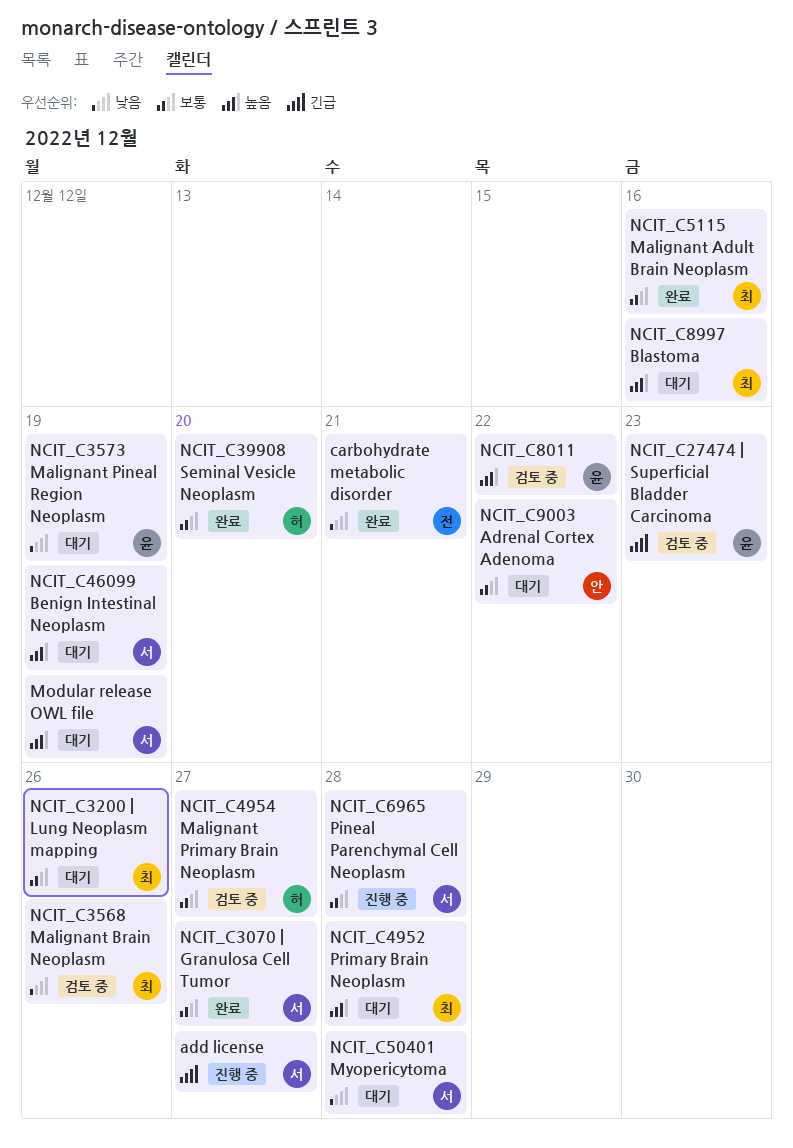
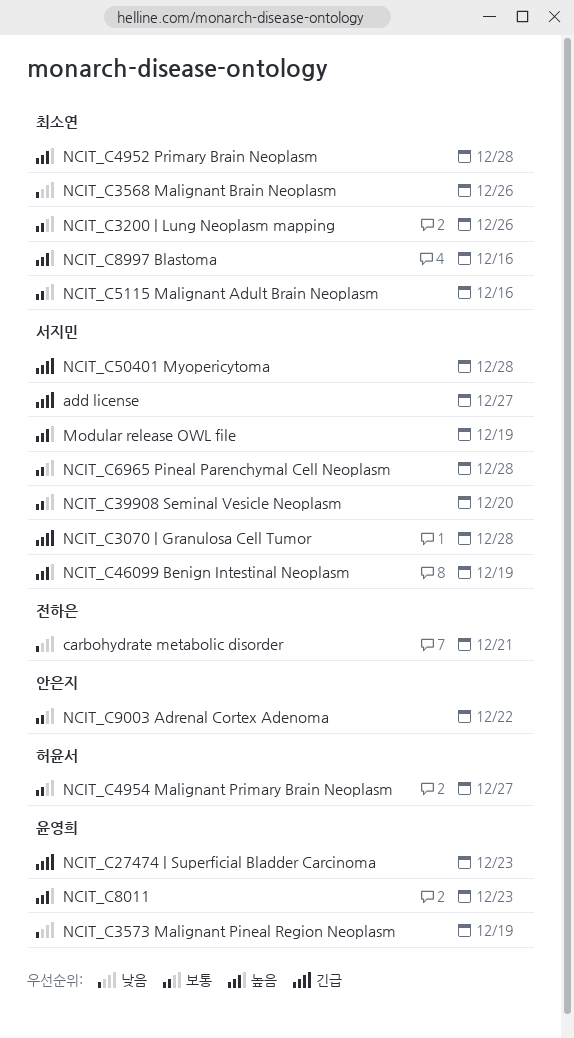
NCIT_C3070 | Granulosa Cell Tumor, priority: 보통 -> 긴급
NCIT_C3070 | Granulosa Cell Tumor, due: Dec 27 -> Dec 28
NCIT_C39908 Seminal Vesicle Neoplasm, owner: 허윤서 -> 서지민
NCIT_C50401 Myopericytoma, priority: 낮음 -> 긴급
NCIT_C8011, due: Dec 22 -> Dec 23

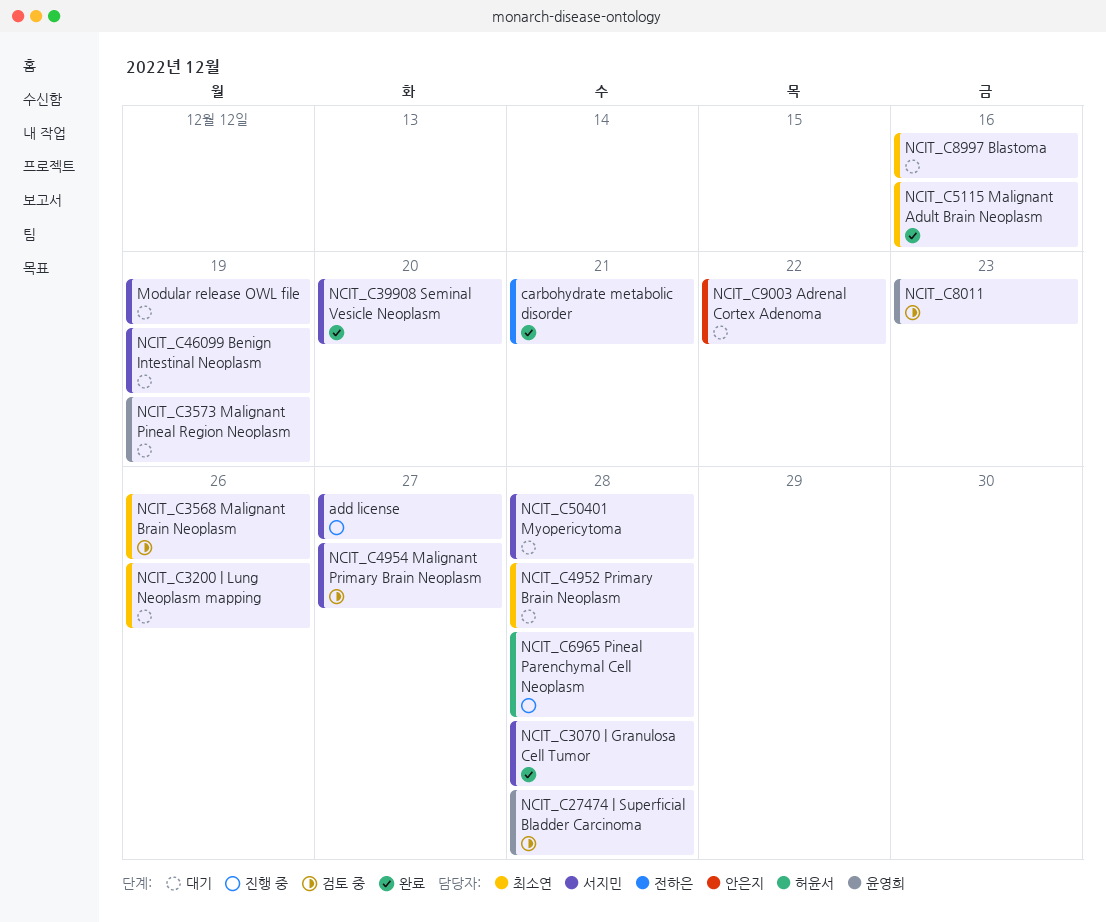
NCIT_C27474 | Superficial Bladder Carcinoma, due: Dec 23 -> Dec 28
NCIT_C4954 Malignant Primary Brain Neoplasm, owner: 허윤서 -> 서지민
NCIT_C6965 Pineal Parenchymal Cell Neoplasm, owner: 서지민 -> 허윤서

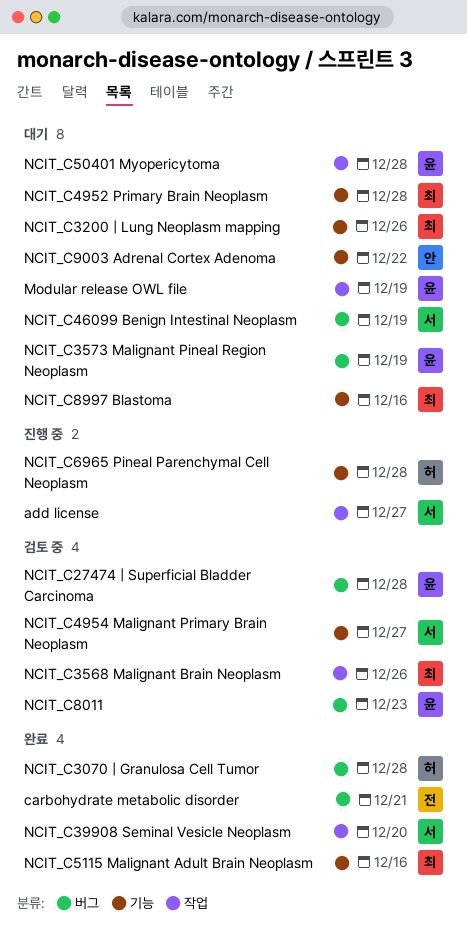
Modular release OWL file, owner: 서지민 -> 윤영희
NCIT_C3070 | Granulosa Cell Tumor, owner: 서지민 -> 허윤서
NCIT_C50401 Myopericytoma, owner: 서지민 -> 윤영희

